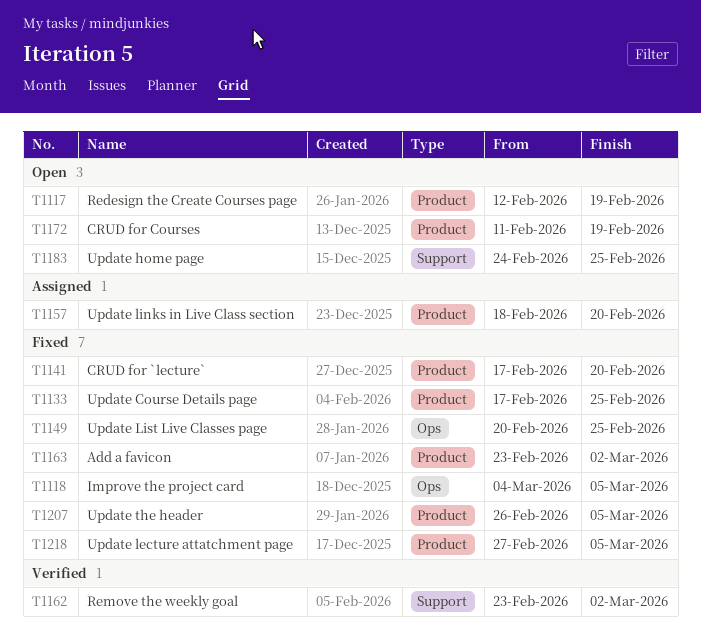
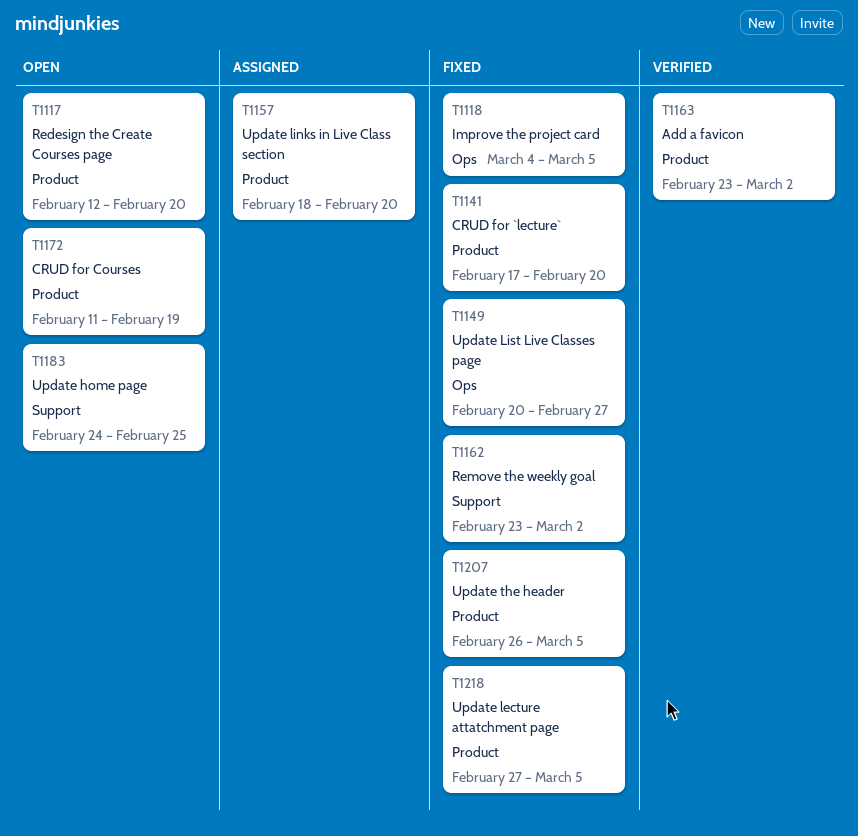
T1117, due: Feb 19 -> Feb 20
T1133: present -> none
T1149, due: Feb 25 -> Feb 27
T1162, status: Verified -> Fixed
T1163, status: Fixed -> Verified

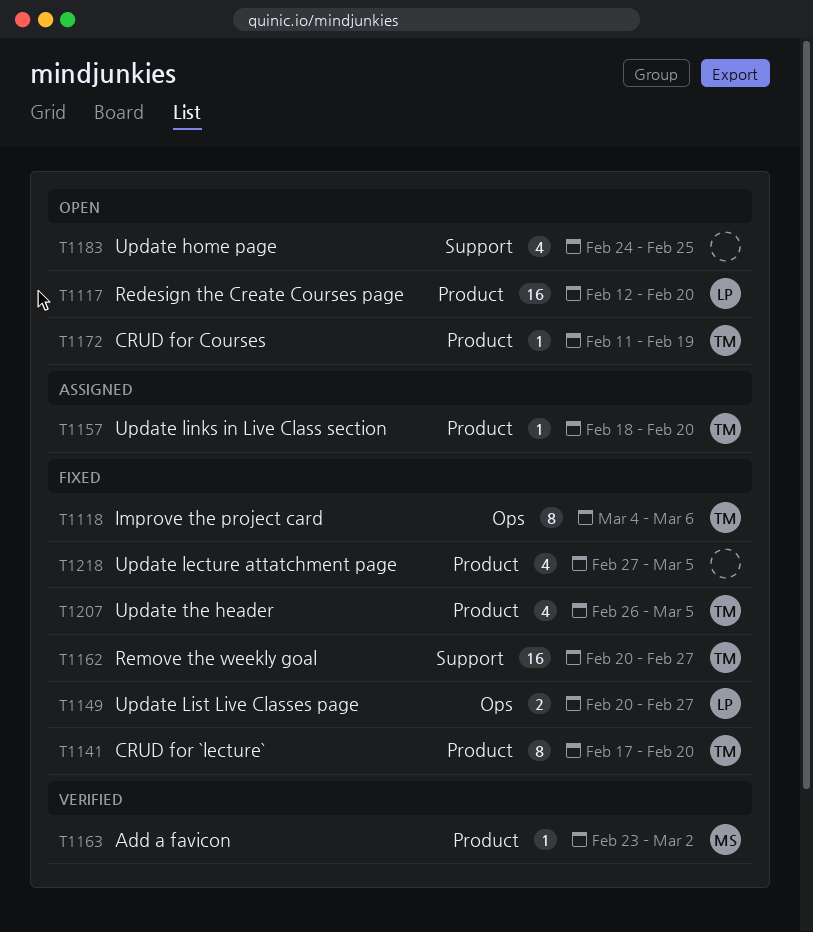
T1118, due: Mar 5 -> Mar 6
T1162, start: Feb 23 -> Feb 20
T1162, due: Mar 2 -> Feb 27

